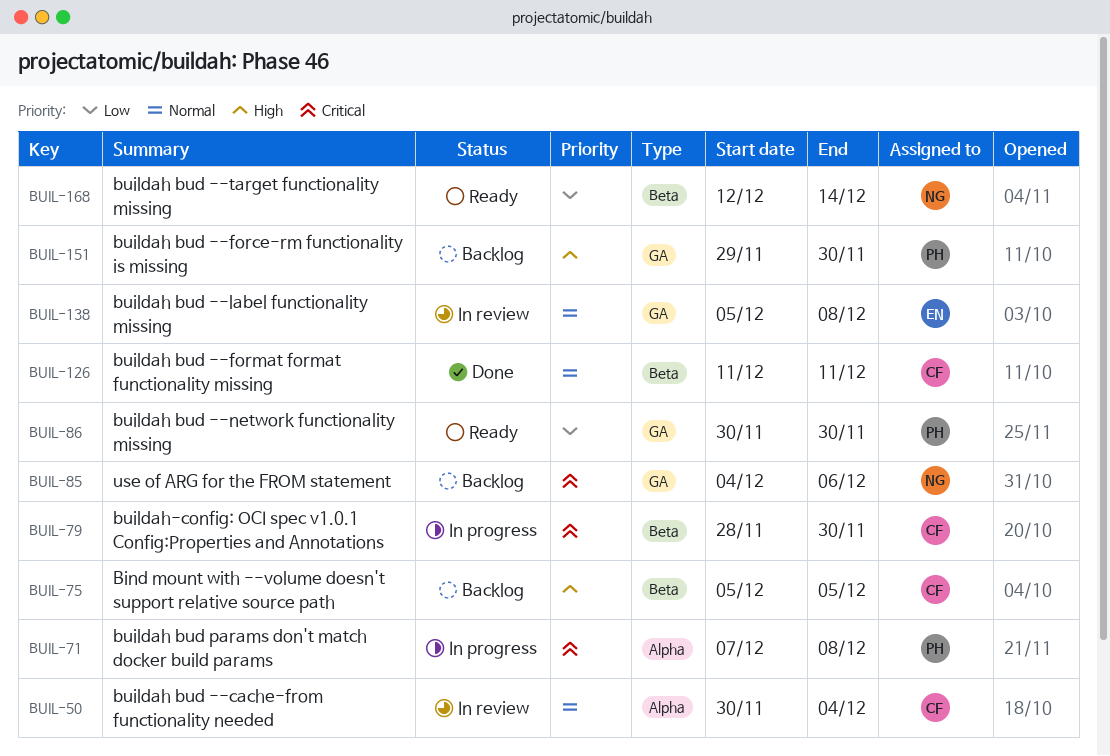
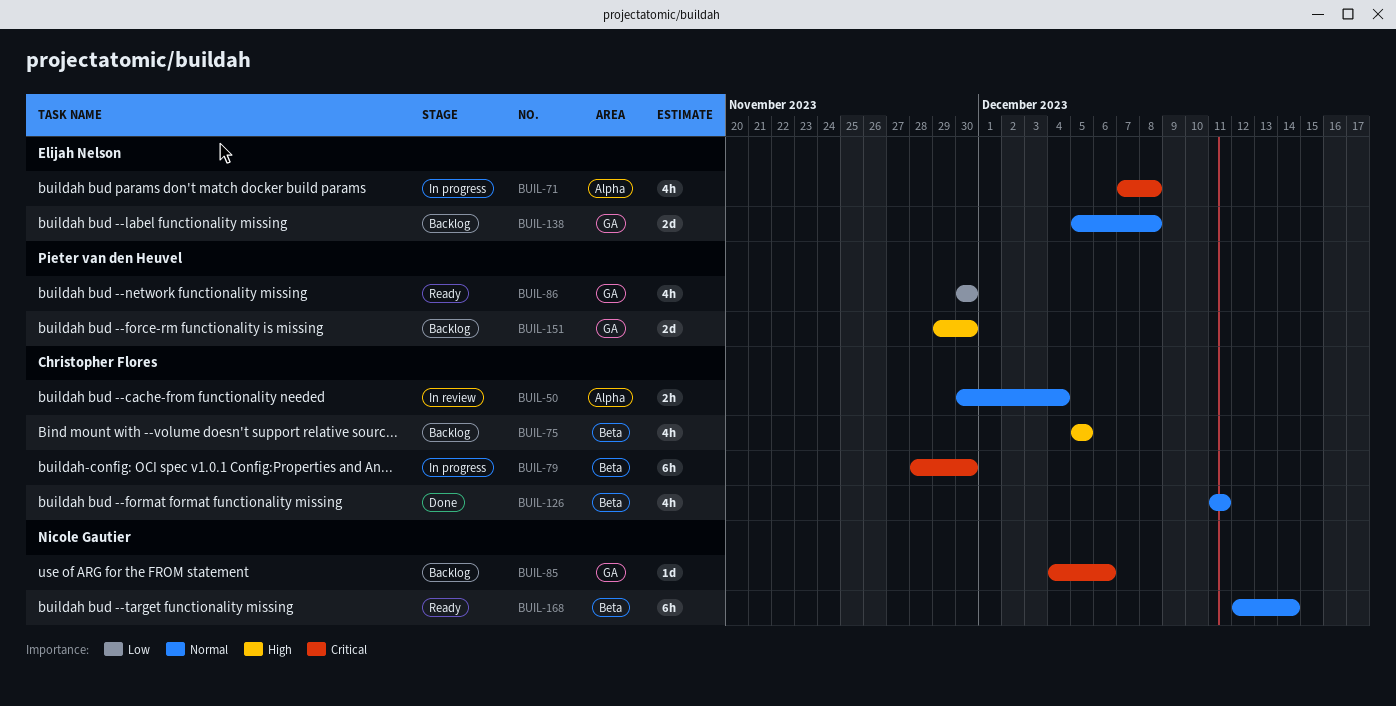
BUIL-71, owner: Pieter van den Heuvel -> Elijah Nelson
BUIL-138, status: In review -> Backlog
BUIL-168, priority: Low -> Normal

